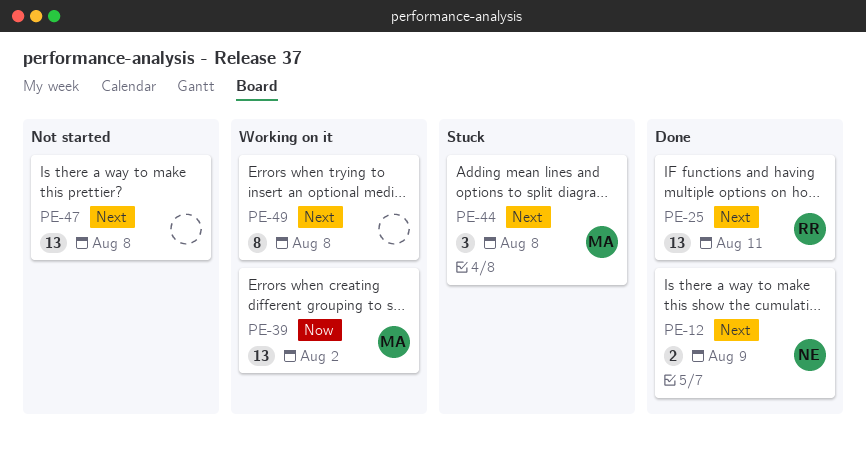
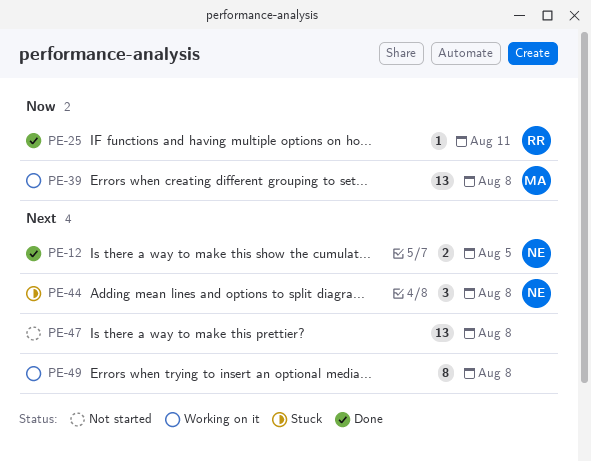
PE-12, due: Aug 9 -> Aug 5
PE-25, priority: Next -> Now
PE-25, estimate: 13 -> 1
PE-39, due: Aug 2 -> Aug 8
PE-44, owner: MA -> NE

